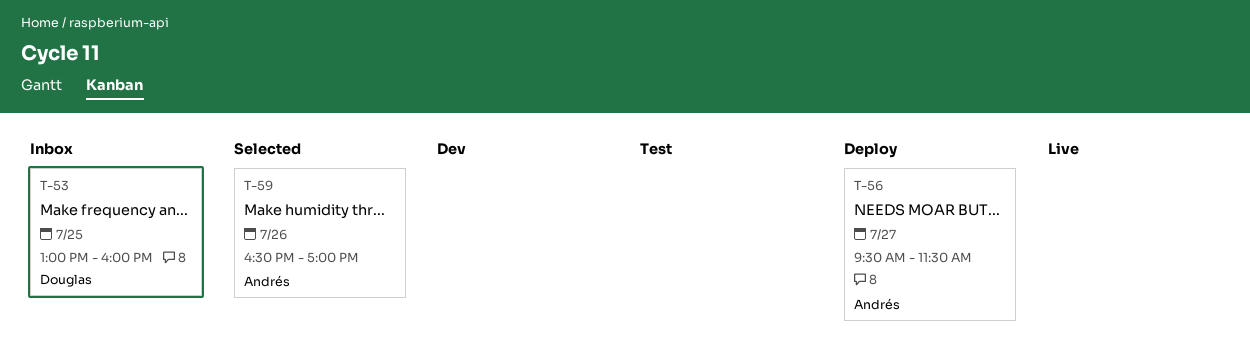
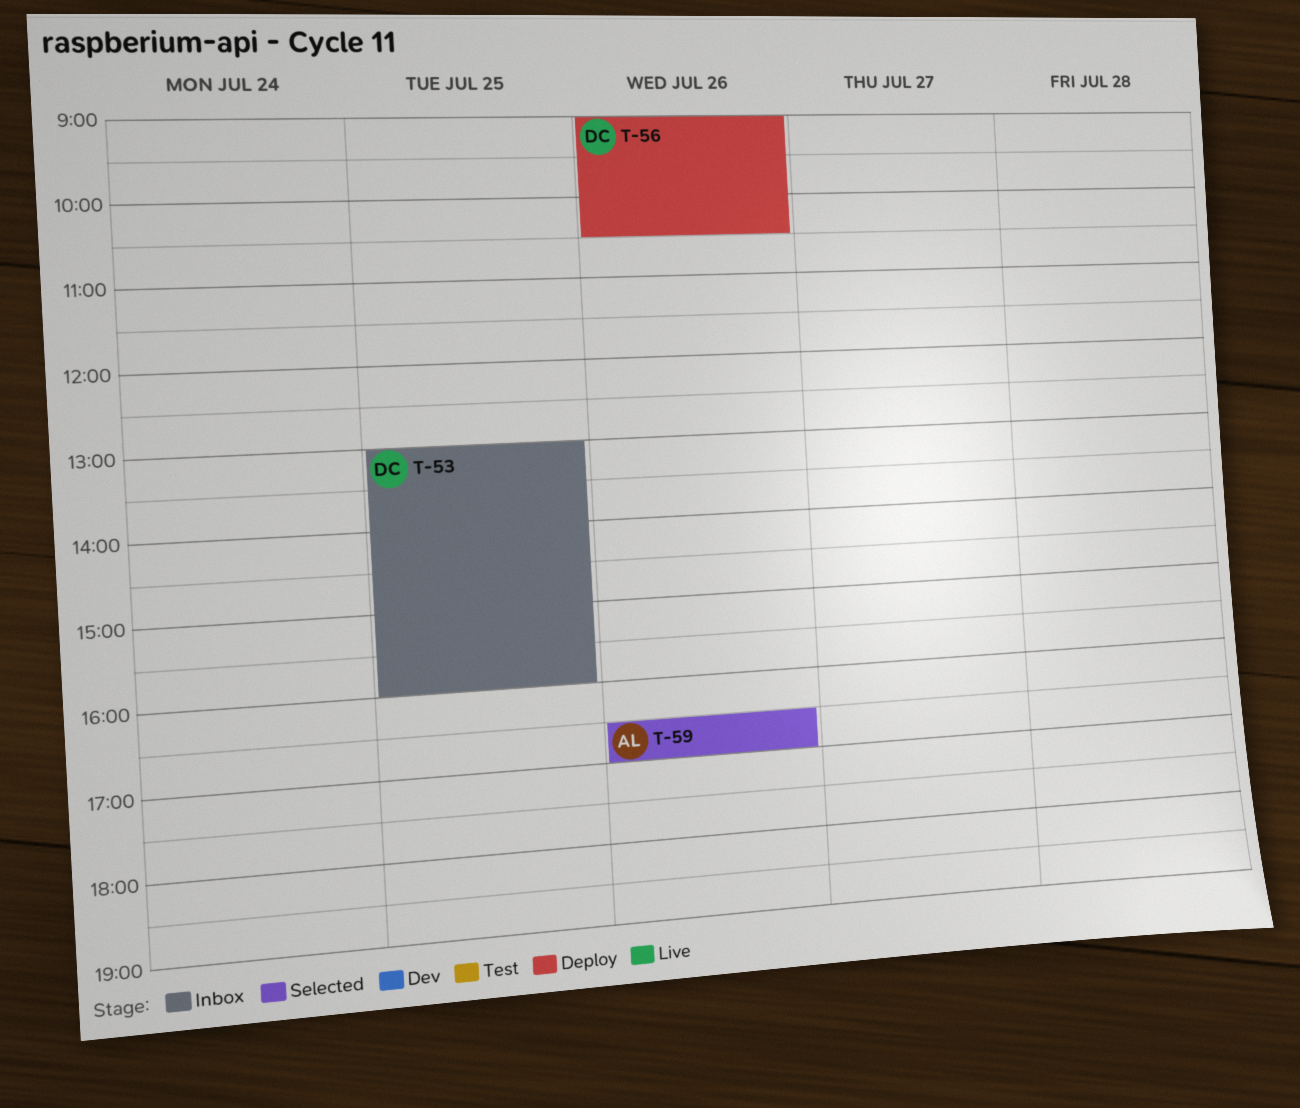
T-56, owner: Andrés -> Douglas
T-56, day: Jul 27 -> Jul 26
T-56, begins: 09:30 -> 09:00
T-56, ends: 11:30 -> 10:30

